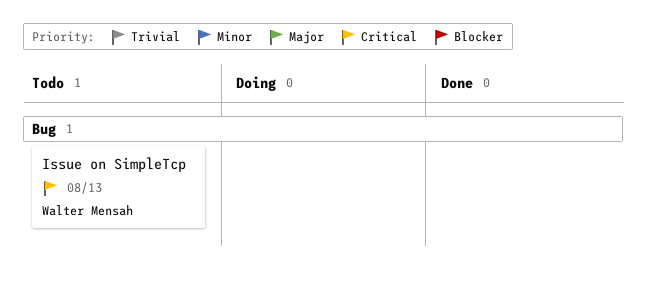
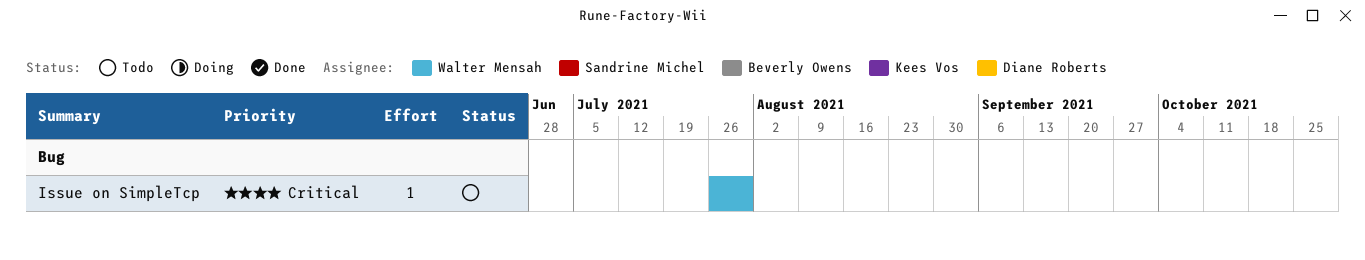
Issue on SimpleTcp, due: Aug 13 -> Jul 30

